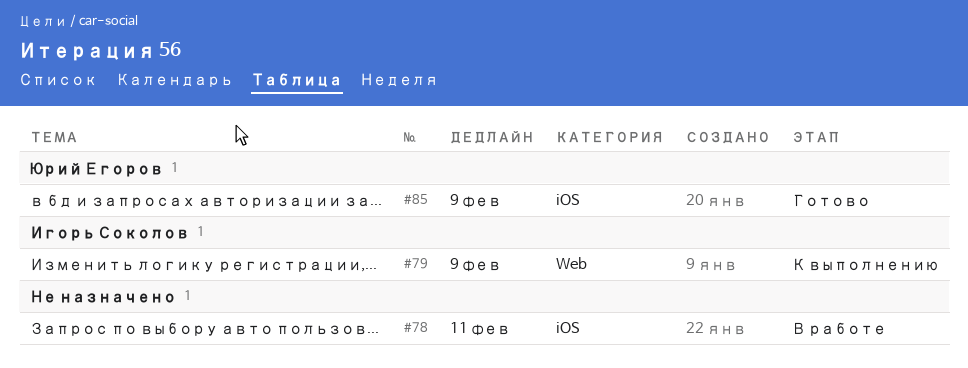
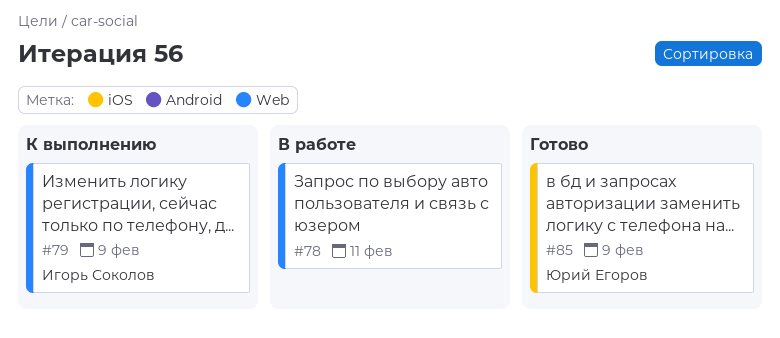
#78, label: iOS -> Web

